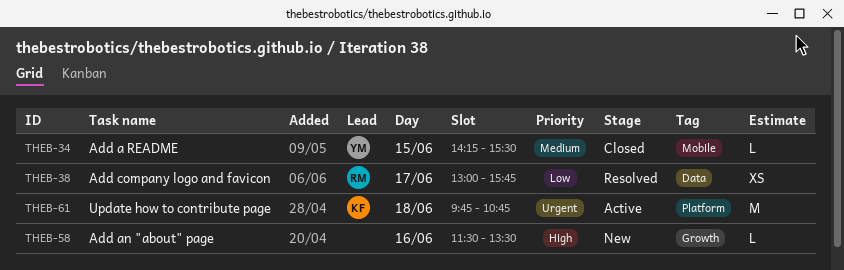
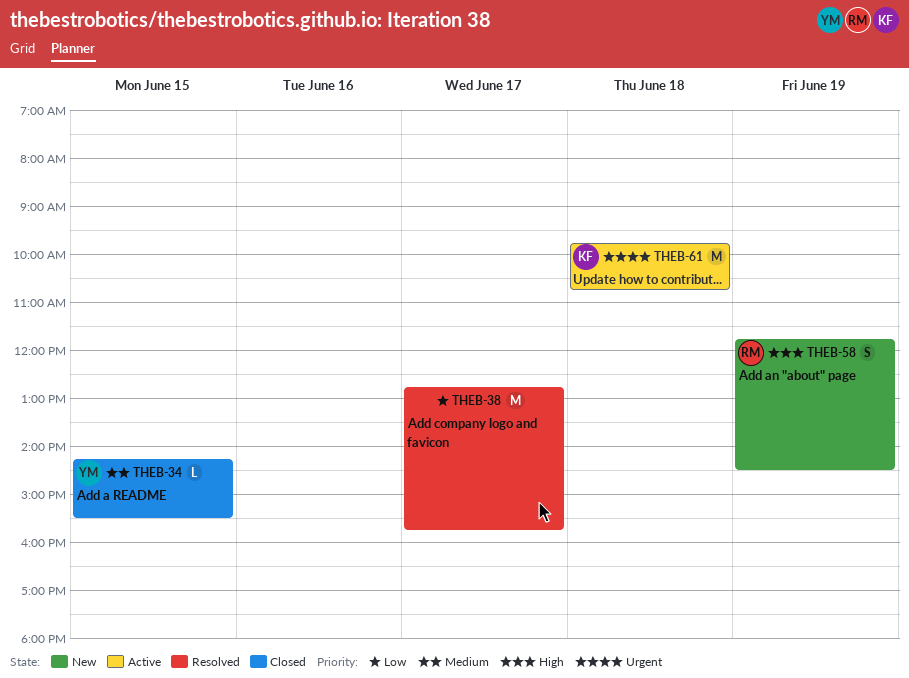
THEB-38, owner: RM -> none
THEB-38, estimate: XS -> M
THEB-38, begins: 13:00 -> 12:45
THEB-58, owner: none -> RM
THEB-58, estimate: L -> S
THEB-58, day: Jun 16 -> Jun 19
THEB-58, begins: 11:30 -> 11:45
THEB-58, ends: 13:30 -> 14:30

